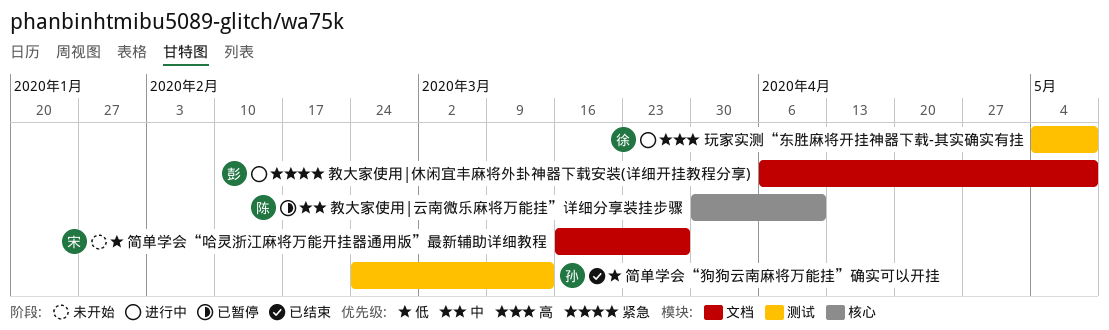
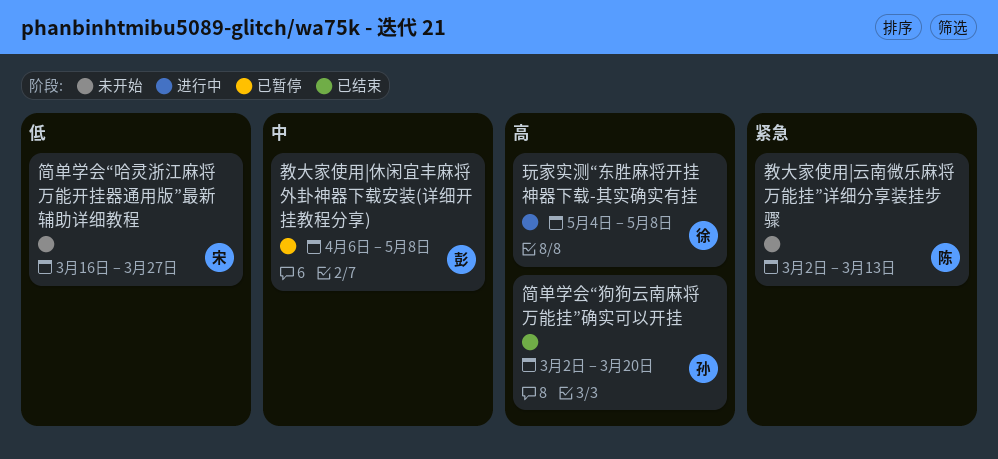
教大家使用|云南微乐麻将万能挂”详细分享装挂步骤, status: 已暂停 -> 未开始
教大家使用|云南微乐麻将万能挂”详细分享装挂步骤, priority: 中 -> 紧急
教大家使用|云南微乐麻将万能挂”详细分享装挂步骤, start: Mar 30 -> Mar 2
教大家使用|云南微乐麻将万能挂”详细分享装挂步骤, due: Apr 10 -> Mar 13
教大家使用|休闲宜丰麻将外卦神器下载安装(详细开挂教程分享), status: 进行中 -> 已暂停
教大家使用|休闲宜丰麻将外卦神器下载安装(详细开挂教程分享), priority: 紧急 -> 中
简单学会“狗狗云南麻将万能挂”确实可以开挂, priority: 低 -> 高
简单学会“狗狗云南麻将万能挂”确实可以开挂, start: Feb 24 -> Mar 2
简单学会“狗狗云南麻将万能挂”确实可以开挂, due: Mar 13 -> Mar 20

